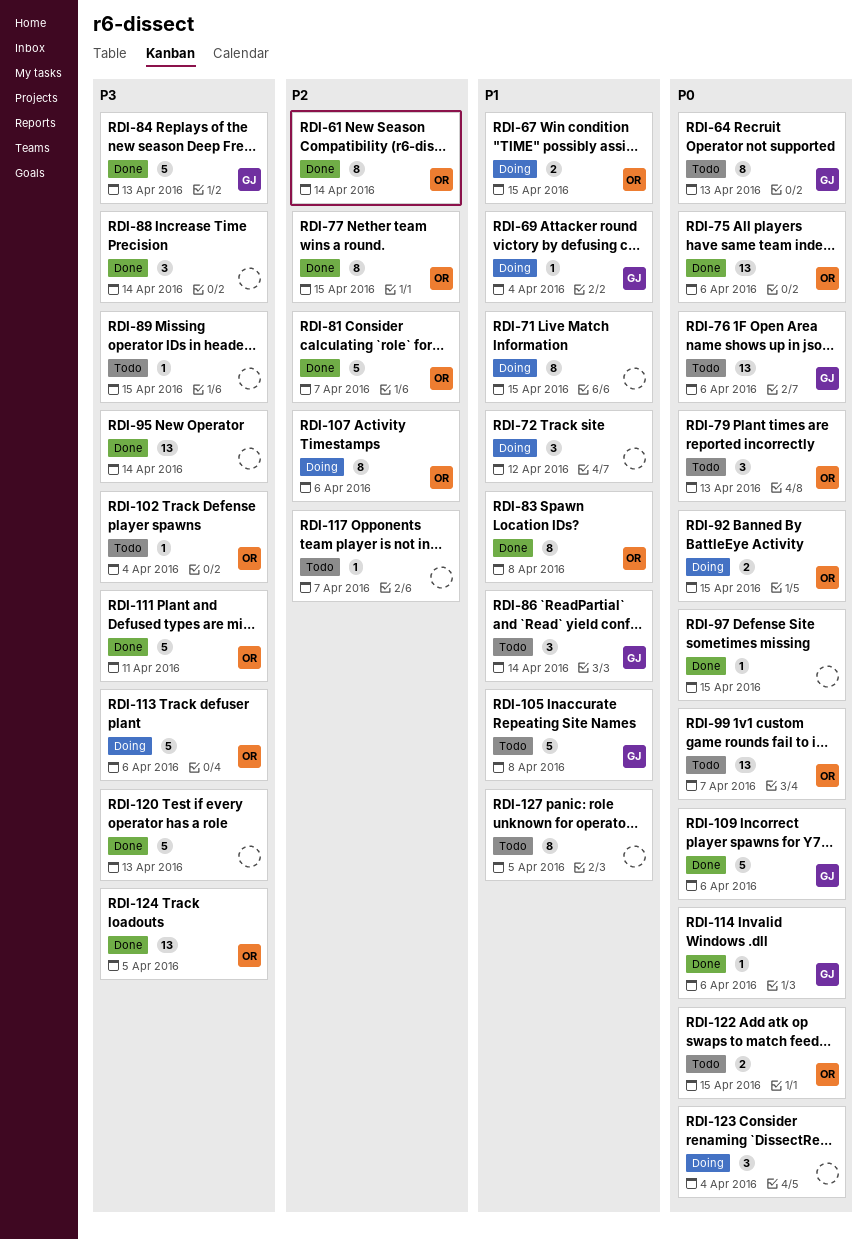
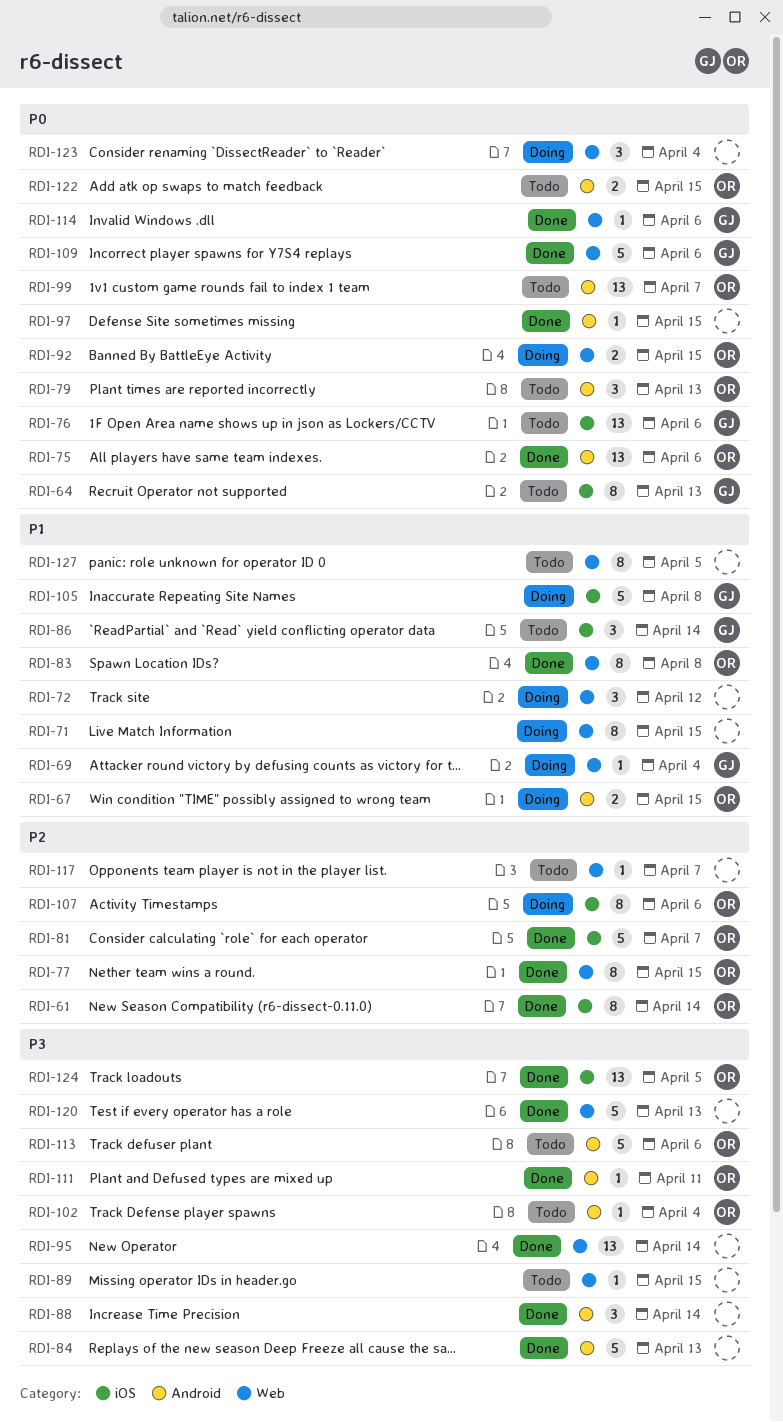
RDI-84, owner: GJ -> none
RDI-105, status: Todo -> Doing
RDI-111, estimate: 5 -> 1
RDI-113, status: Doing -> Todo

